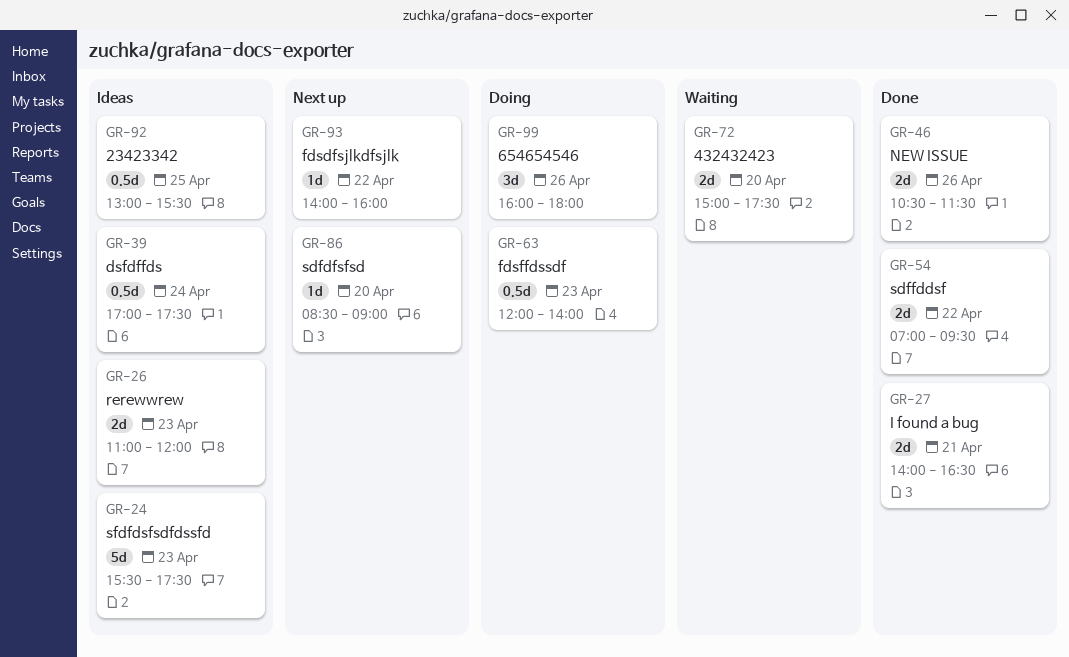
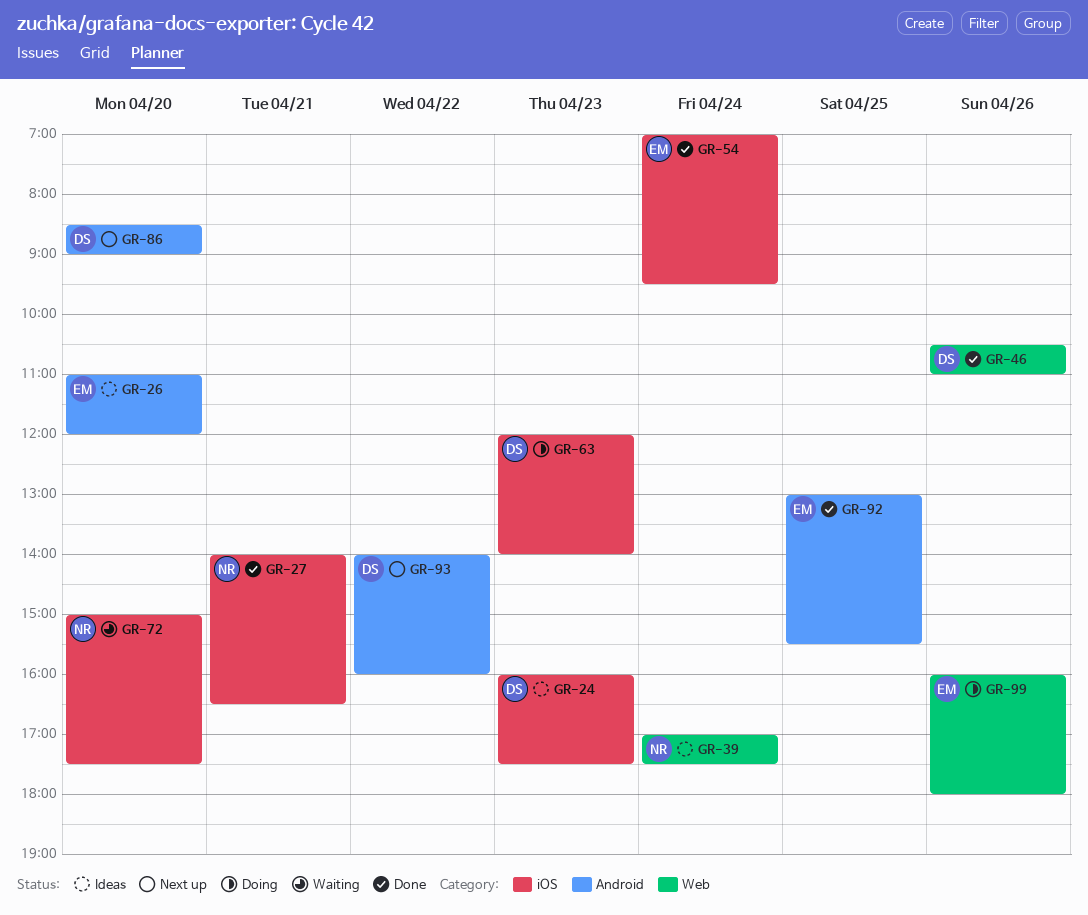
GR-24, begins: 15:30 -> 16:00
GR-26, day: Apr 23 -> Apr 20
GR-46, ends: 11:30 -> 11:00
GR-54, day: Apr 22 -> Apr 24
GR-92, status: Ideas -> Done

